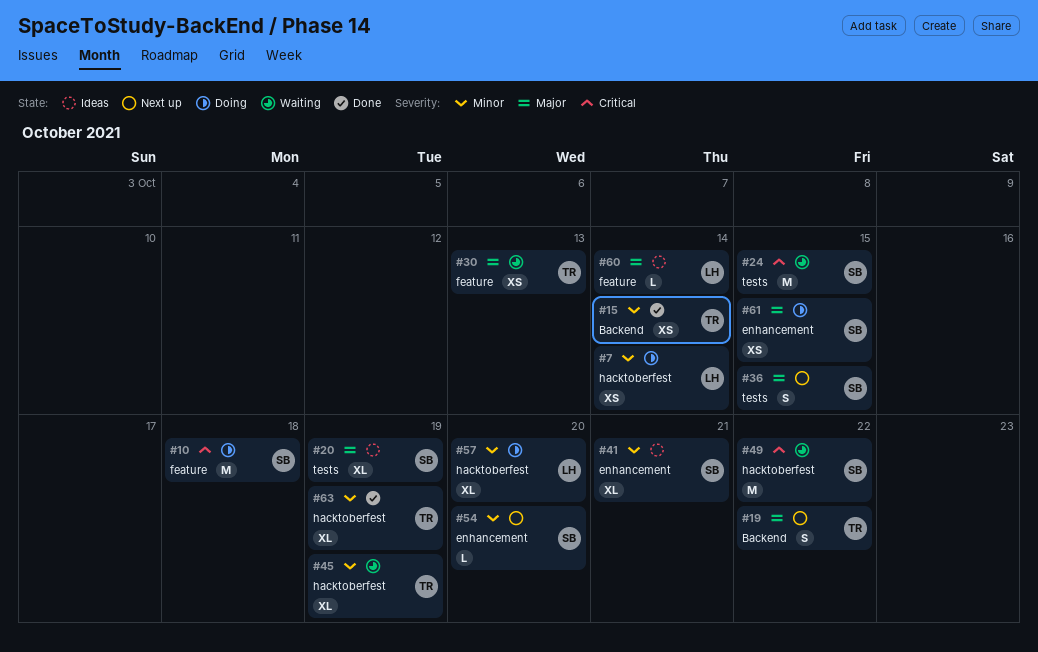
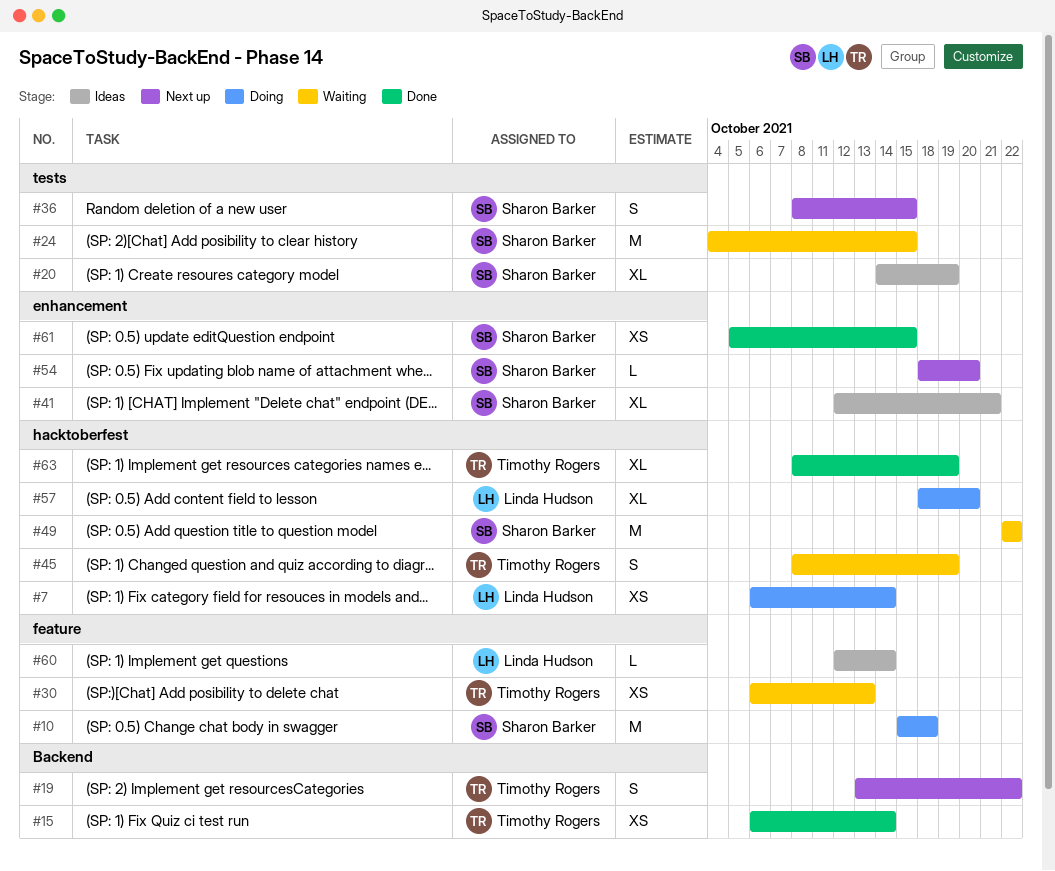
#45, estimate: XL -> S
#61, status: Doing -> Done

